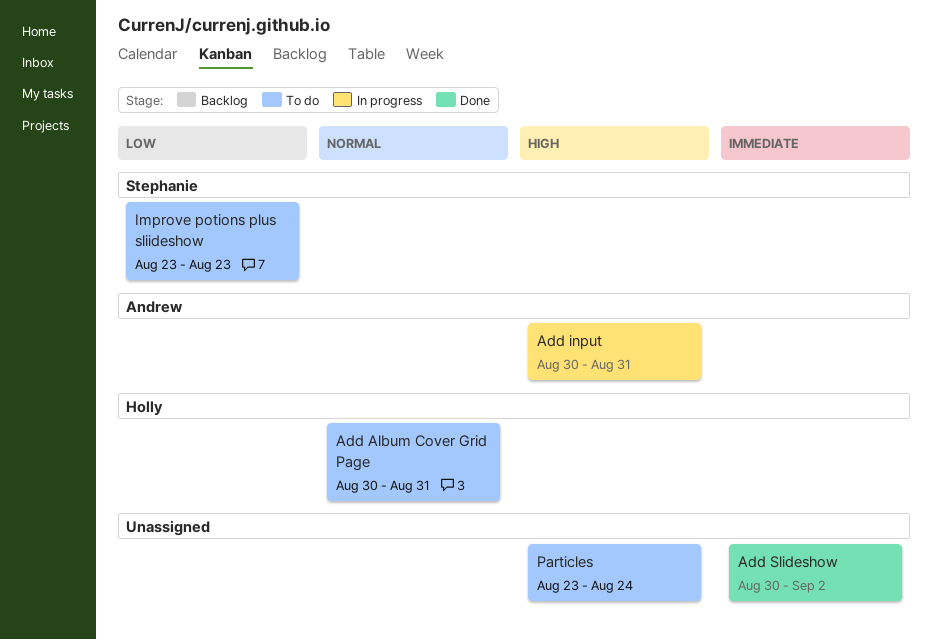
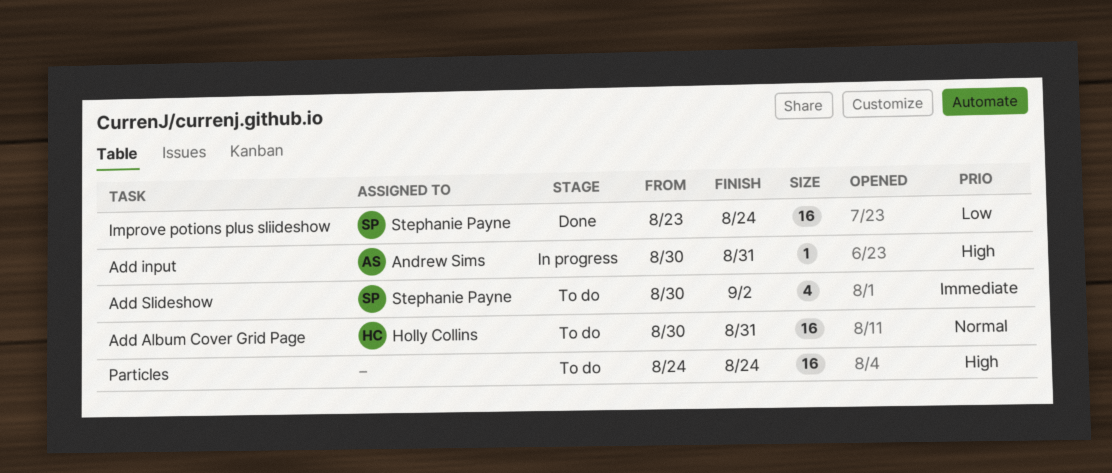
Add Slideshow, status: Done -> To do
Add Slideshow, owner: none -> Stephanie Payne
Improve potions plus sliideshow, status: To do -> Done
Improve potions plus sliideshow, due: Aug 23 -> Aug 24
Particles, start: Aug 23 -> Aug 24

